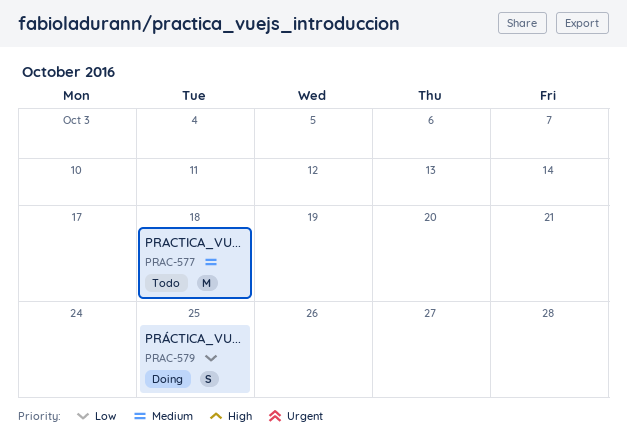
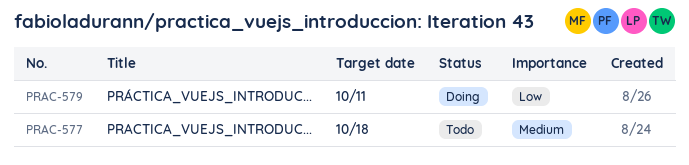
PRAC-579, due: Oct 25 -> Oct 11

